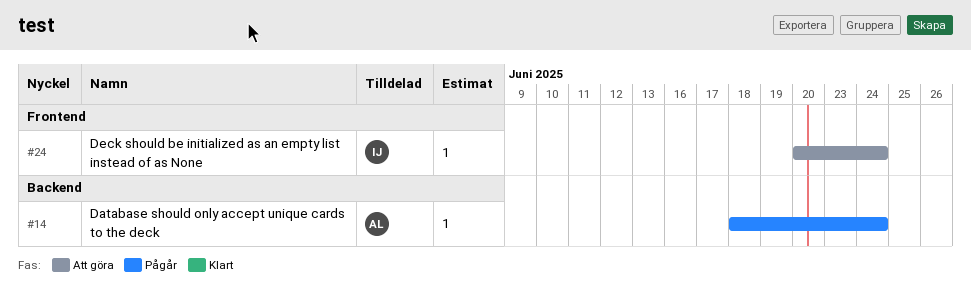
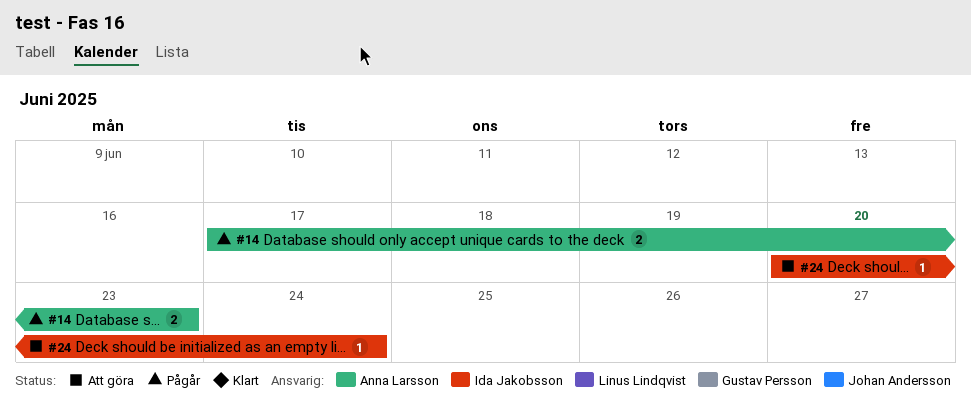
#14, estimate: 1 -> 2
#14, start: Jun 18 -> Jun 17
#14, due: Jun 24 -> Jun 23

